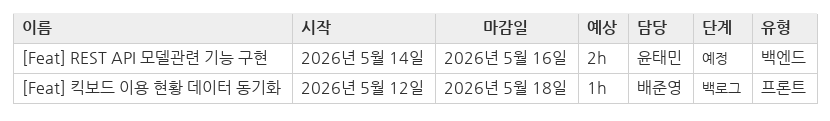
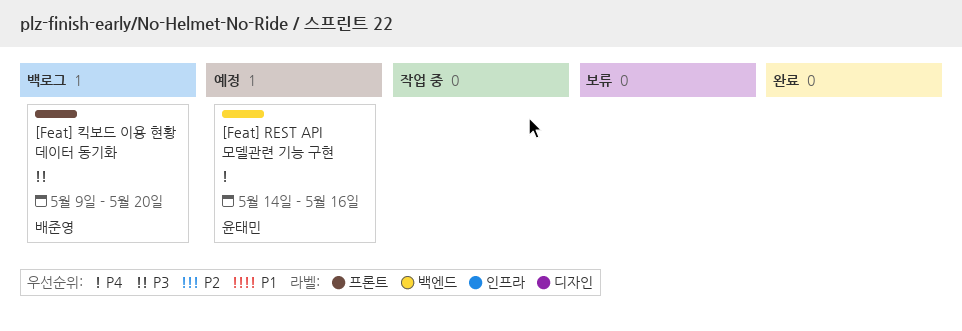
[Feat] 킥보드 이용 현황 데이터 동기화, start: May 12 -> May 9
[Feat] 킥보드 이용 현황 데이터 동기화, due: May 18 -> May 20

